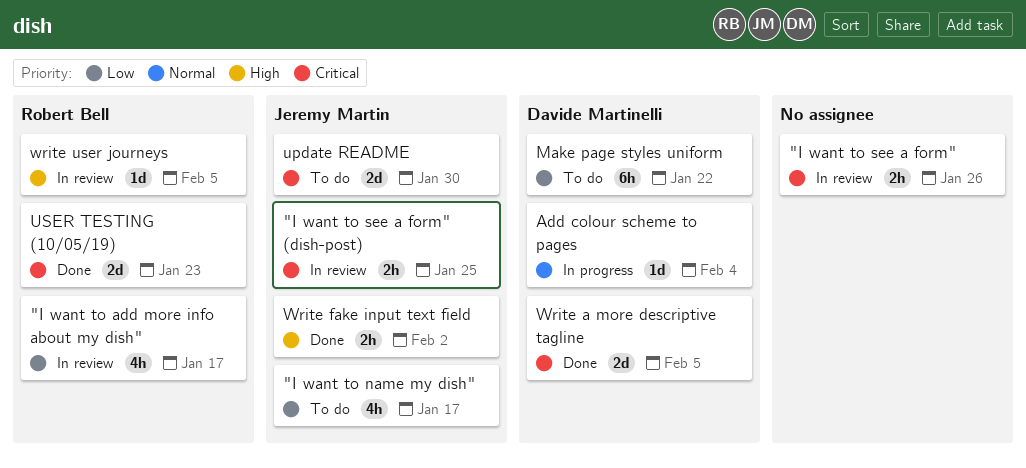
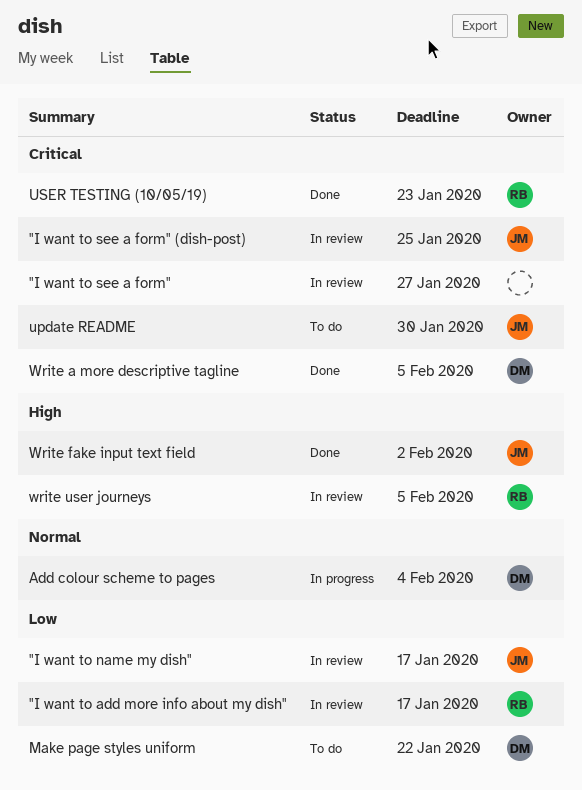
"I want to name my dish", status: To do -> In review
"I want to see a form", due: Jan 26 -> Jan 27

